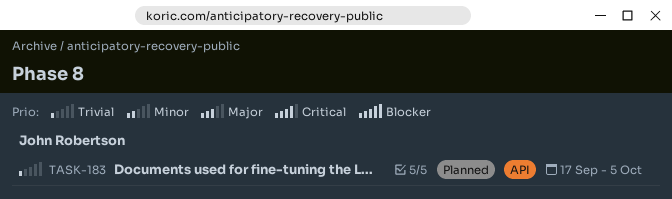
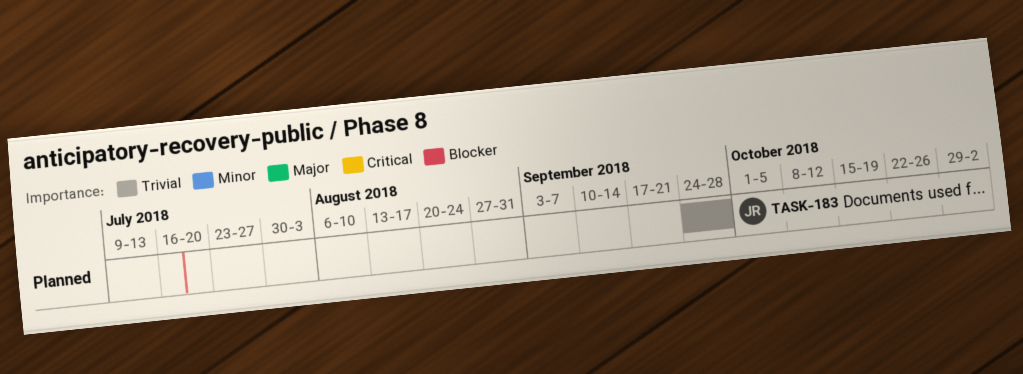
TASK-183, start: Sep 17 -> Sep 24
TASK-183, due: Oct 5 -> Sep 28

